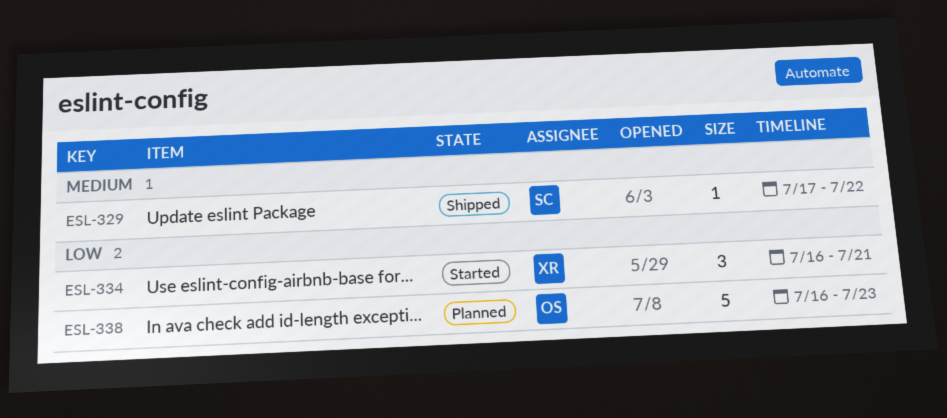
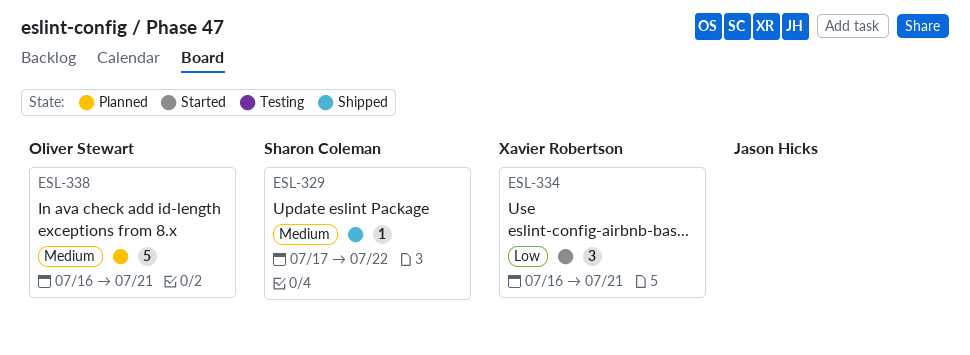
ESL-338, priority: Low -> Medium
ESL-338, due: Jul 23 -> Jul 21

